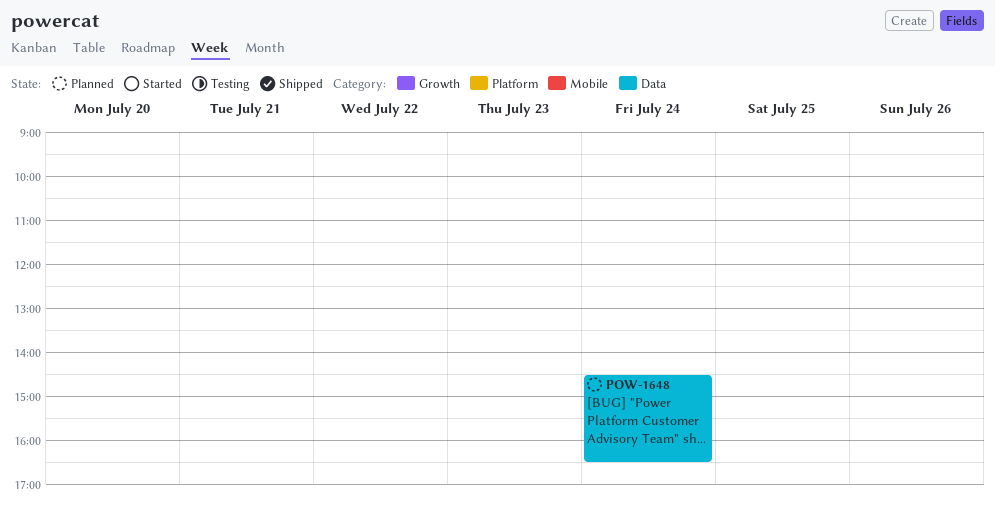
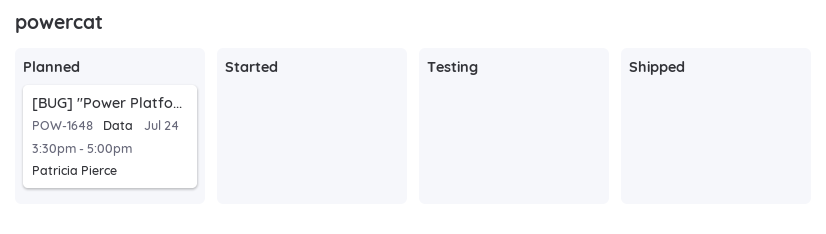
POW-1648, begins: 14:30 -> 15:30
POW-1648, ends: 16:30 -> 17:00

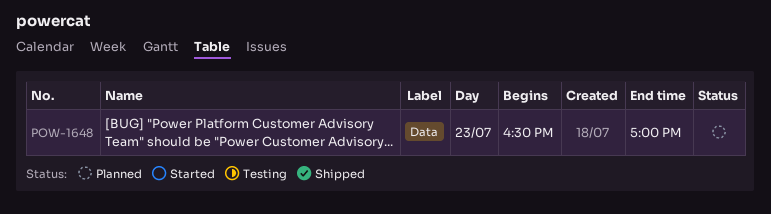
POW-1648, day: Jul 24 -> Jul 23
POW-1648, begins: 15:30 -> 16:30

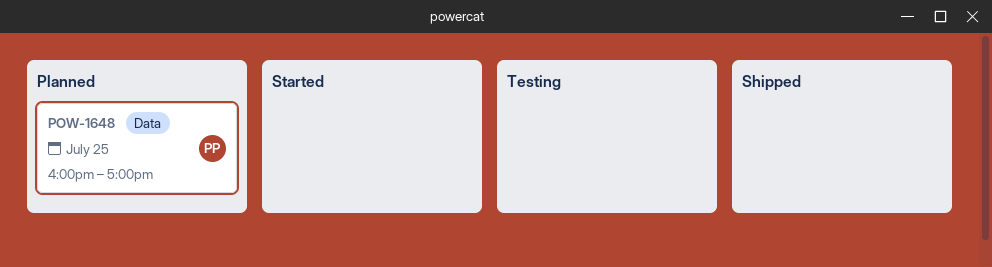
POW-1648, day: Jul 23 -> Jul 25
POW-1648, begins: 16:30 -> 16:00

